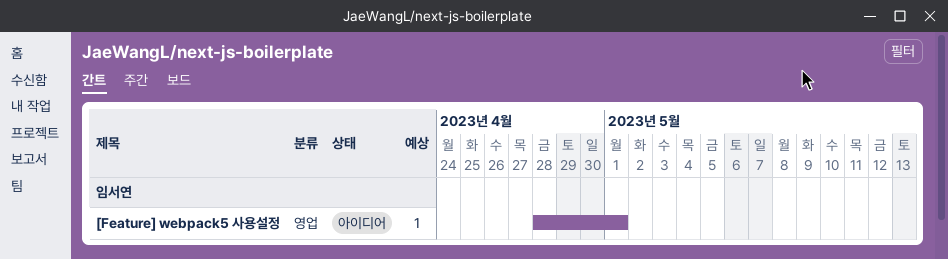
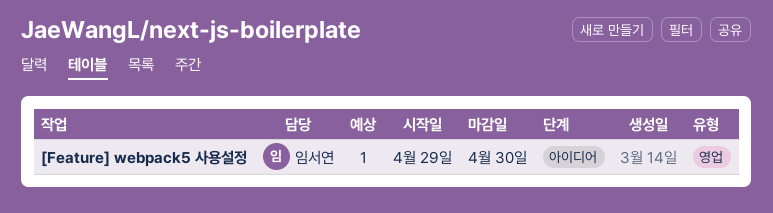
[Feature] webpack5 사용설정, start: Apr 28 -> Apr 29
[Feature] webpack5 사용설정, due: May 1 -> Apr 30

